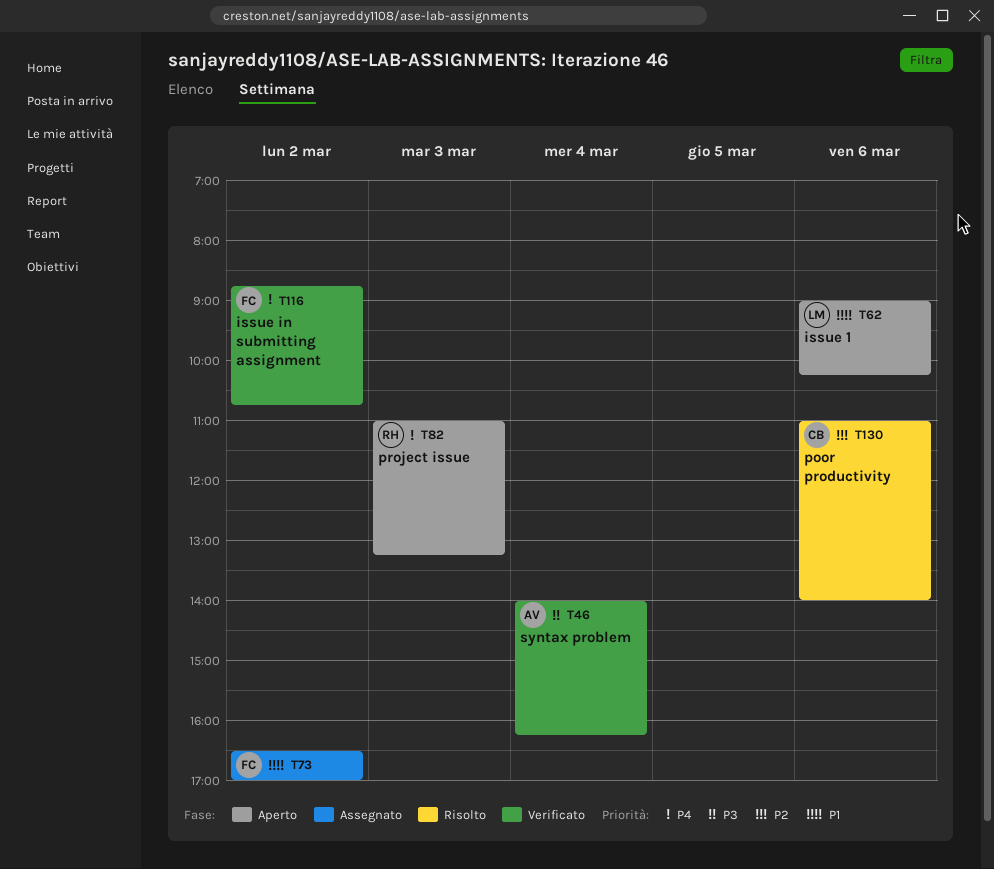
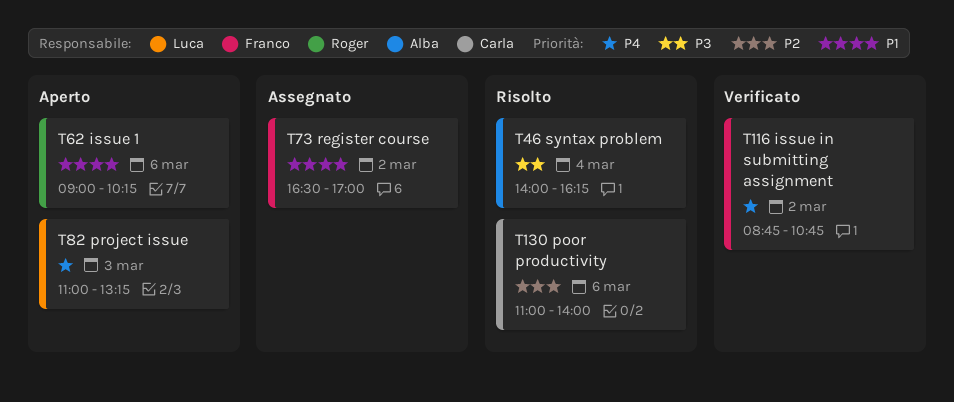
T46, status: Verificato -> Risolto
T62, owner: Luca -> Roger
T82, owner: Roger -> Luca

